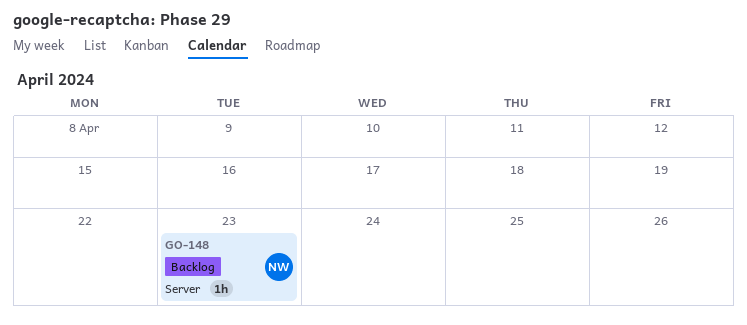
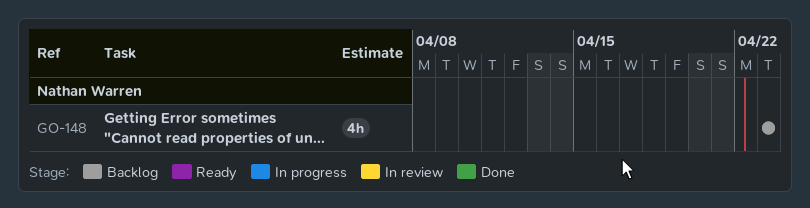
GO-148, estimate: 1h -> 4h

